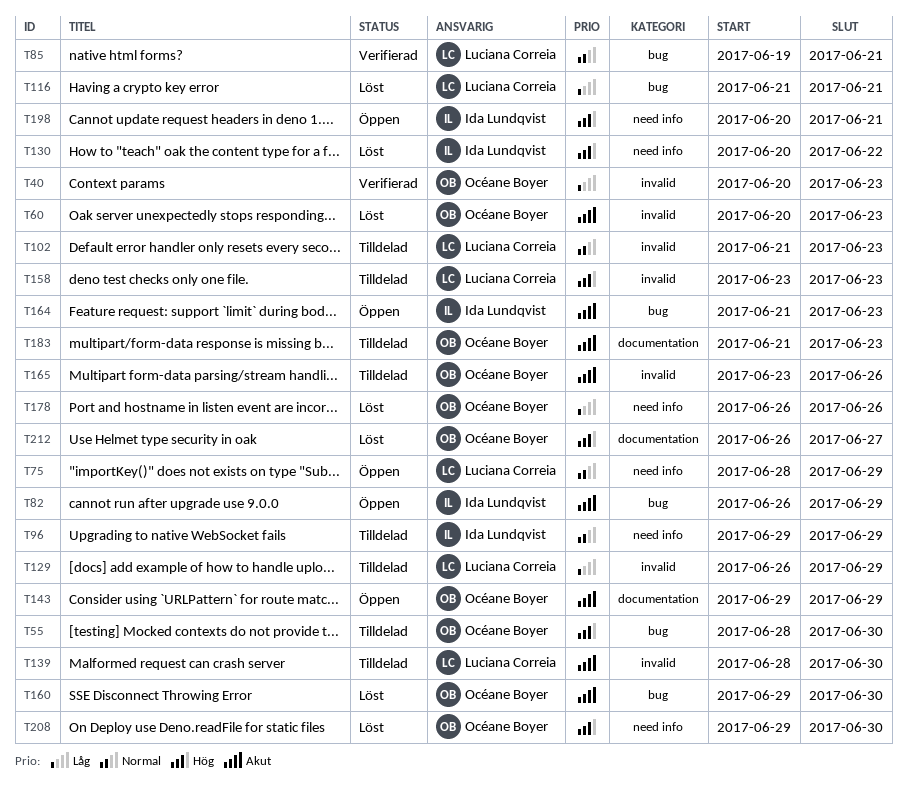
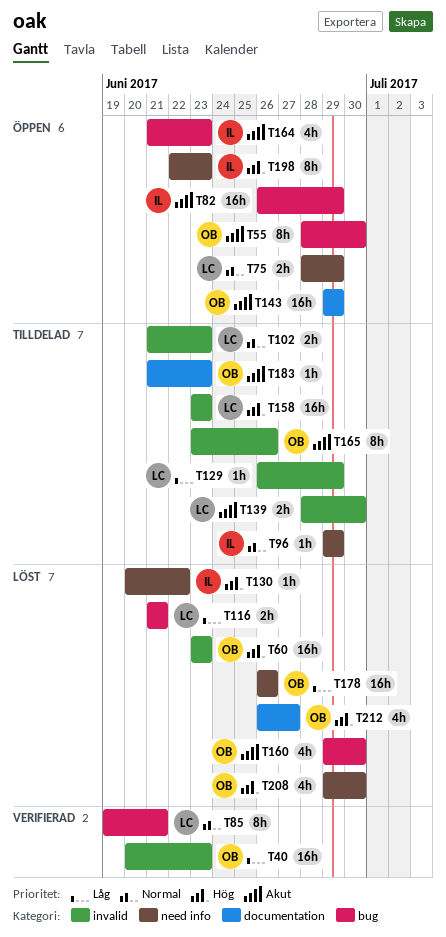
T55, status: Tilldelad -> Öppen
T55, priority: Hög -> Akut
T60, priority: Akut -> Hög
T60, start: Jun 20 -> Jun 23
T198, start: Jun 20 -> Jun 22
T198, due: Jun 21 -> Jun 23

